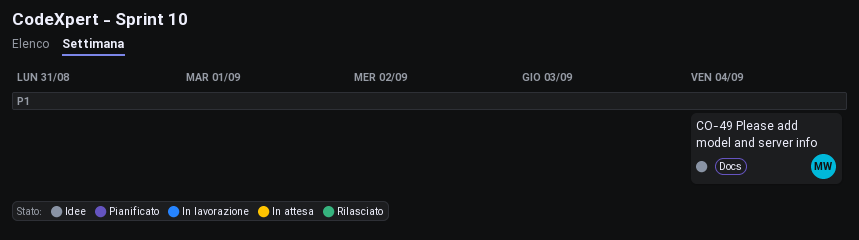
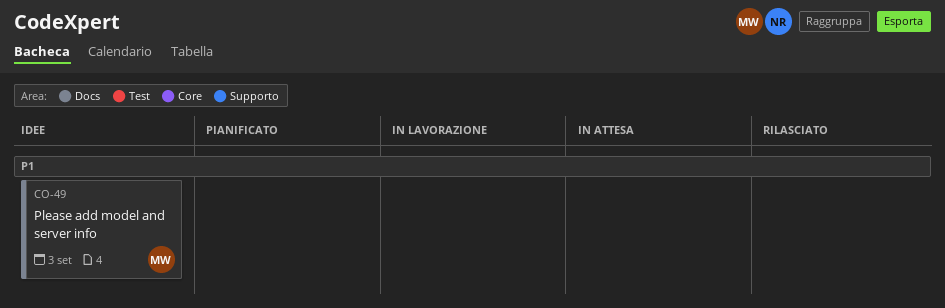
CO-49, due: Sep 4 -> Sep 3

